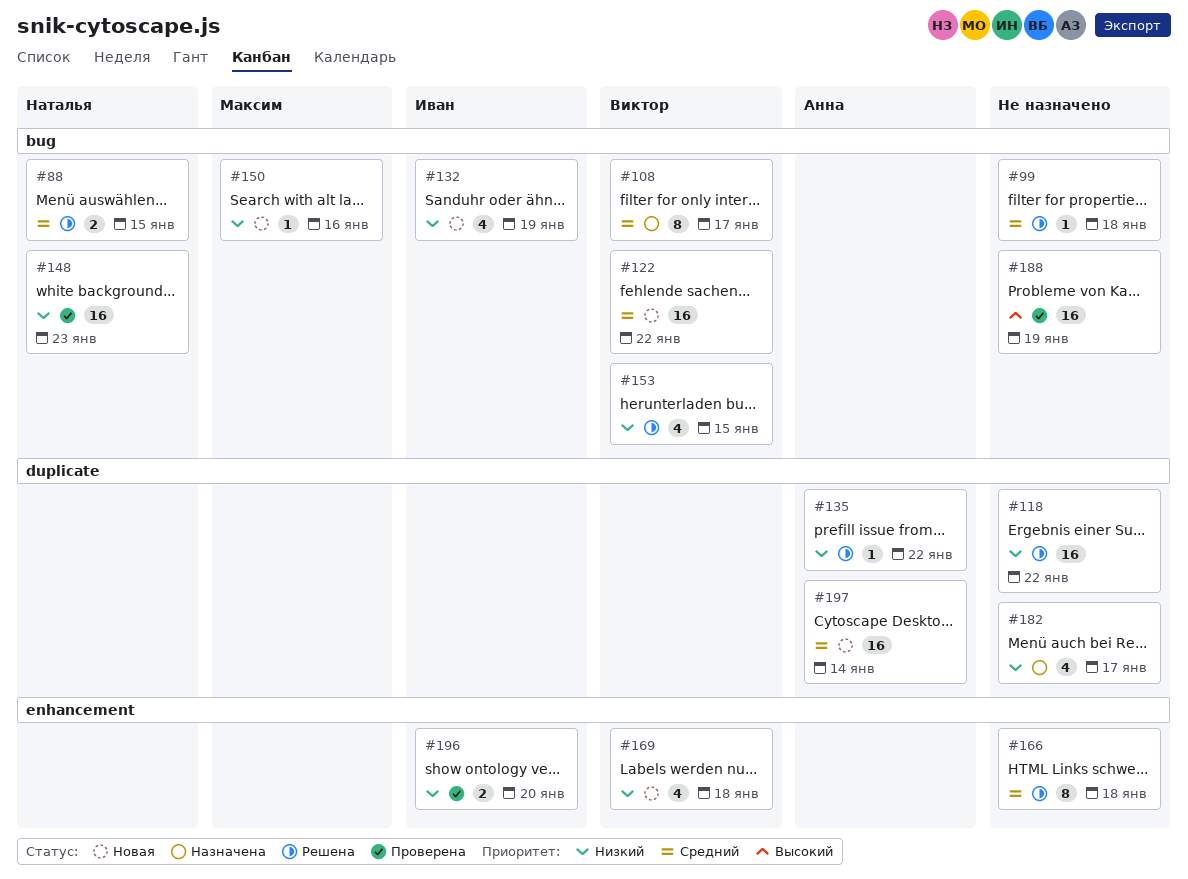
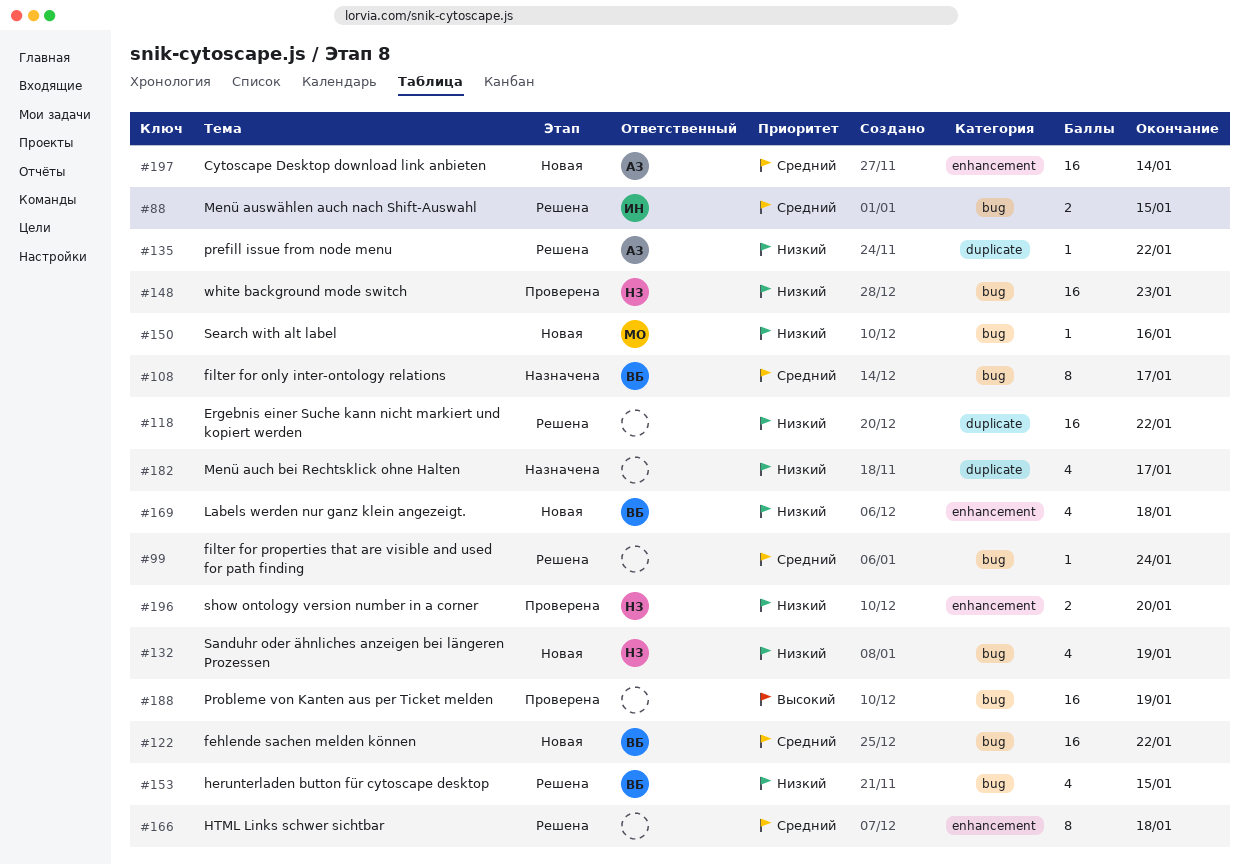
#88, owner: Наталья -> Иван
#99, due: Jan 18 -> Jan 24
#132, owner: Иван -> Наталья
#196, owner: Иван -> Наталья
#197, label: duplicate -> enhancement

